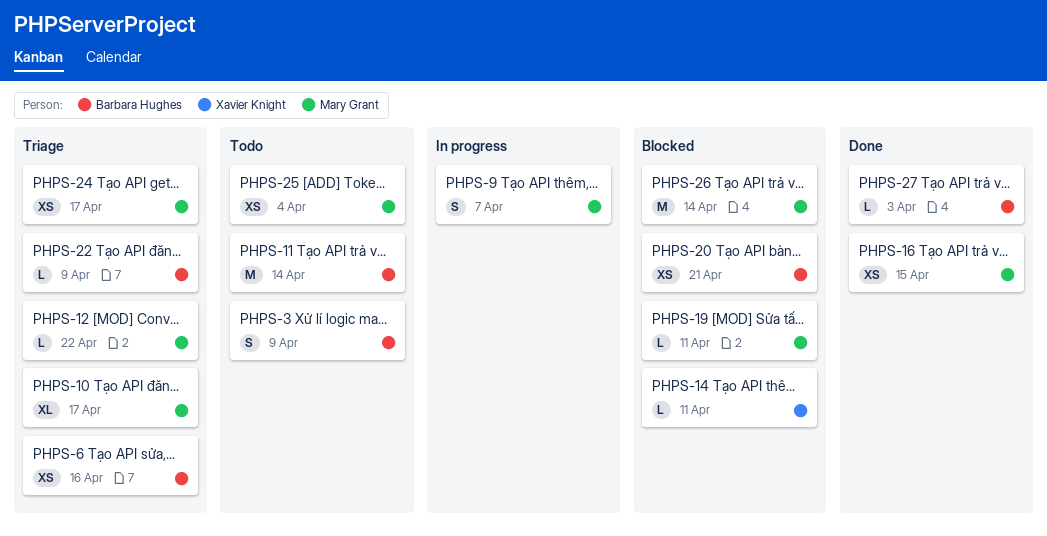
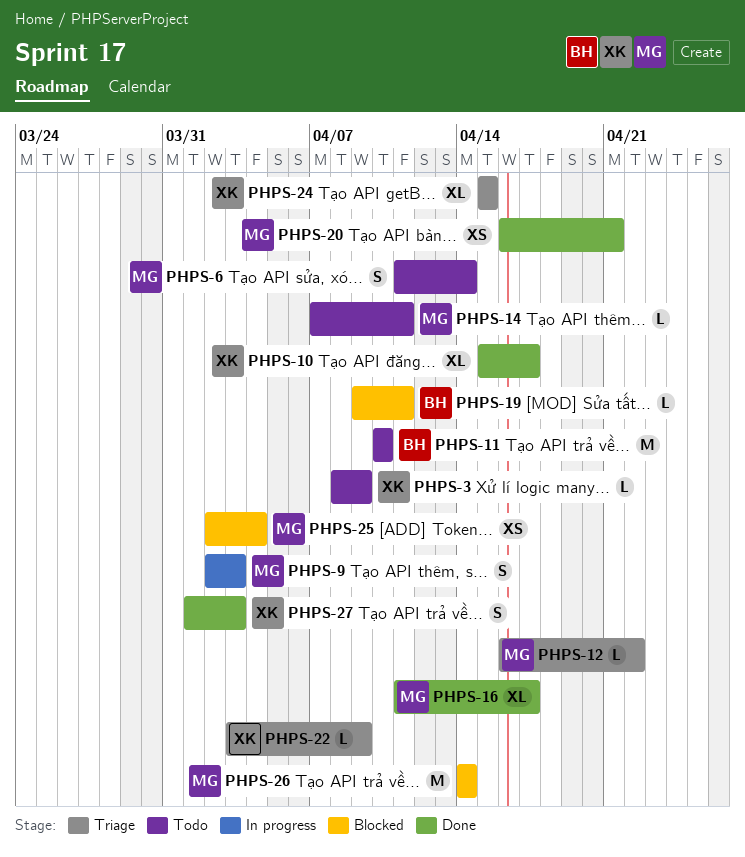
PHPS-3, owner: Barbara Hughes -> Xavier Knight
PHPS-3, estimate: S -> L
PHPS-6, status: Triage -> Todo
PHPS-6, owner: Barbara Hughes -> Mary Grant
PHPS-6, estimate: XS -> S
PHPS-6, due: Apr 16 -> Apr 14
PHPS-9, due: Apr 7 -> Apr 3
PHPS-10, status: Triage -> Done
PHPS-10, owner: Mary Grant -> Xavier Knight
PHPS-11, due: Apr 14 -> Apr 10
PHPS-14, status: Blocked -> Todo
PHPS-14, owner: Xavier Knight -> Mary Grant
PHPS-16, estimate: XS -> XL
PHPS-16, due: Apr 15 -> Apr 17
PHPS-19, owner: Mary Grant -> Barbara Hughes
PHPS-20, status: Blocked -> Done
PHPS-20, owner: Barbara Hughes -> Mary Grant
PHPS-22, owner: Barbara Hughes -> Xavier Knight
PHPS-24, owner: Mary Grant -> Xavier Knight
PHPS-24, estimate: XS -> XL
PHPS-24, due: Apr 17 -> Apr 15
PHPS-25, status: Todo -> Blocked
PHPS-27, owner: Barbara Hughes -> Xavier Knight
PHPS-27, estimate: L -> S

